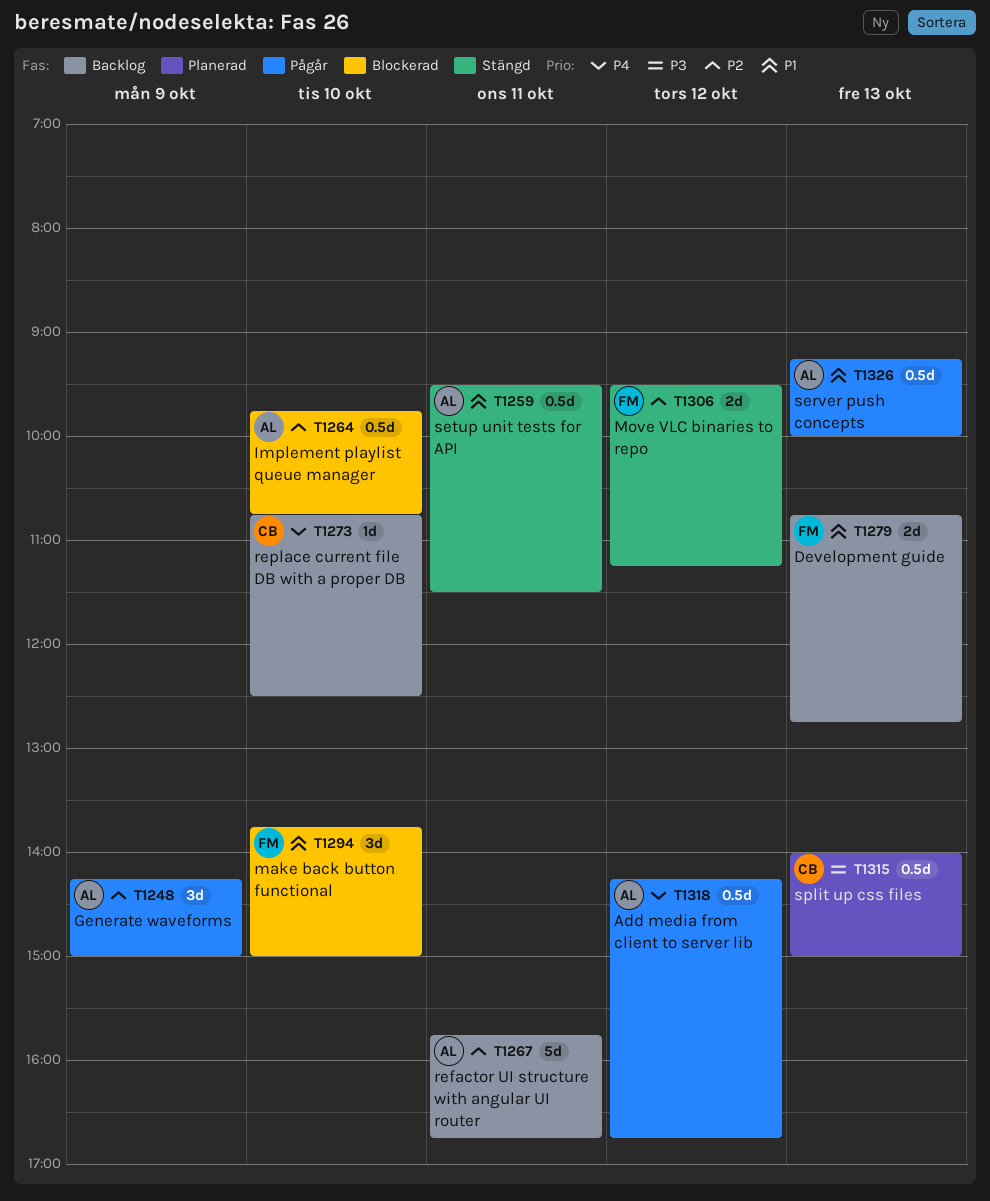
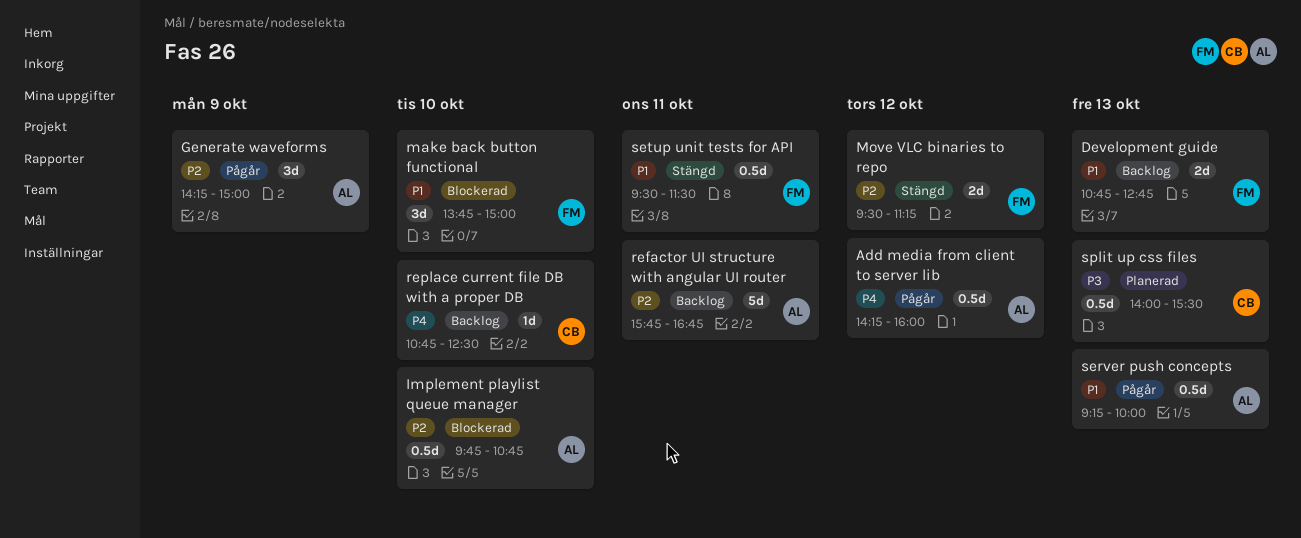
Add media from client to server lib, ends: 16:45 -> 16:00
setup unit tests for API, owner: AL -> FM
split up css files, ends: 15:00 -> 15:30

